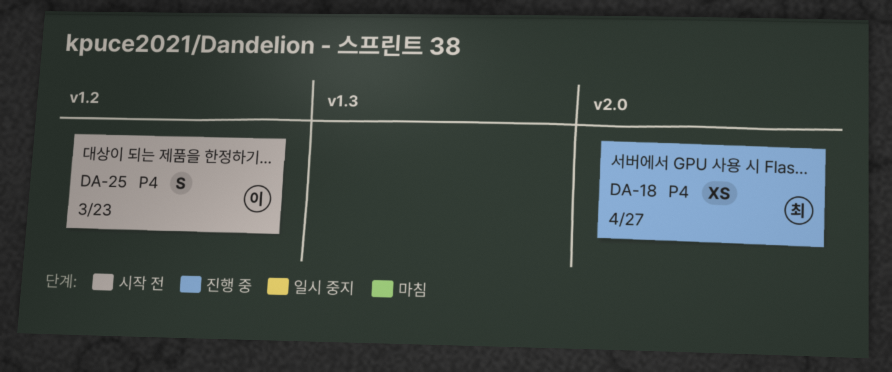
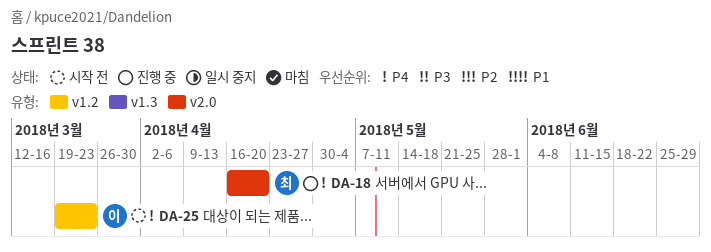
DA-18, due: Apr 27 -> Apr 20

